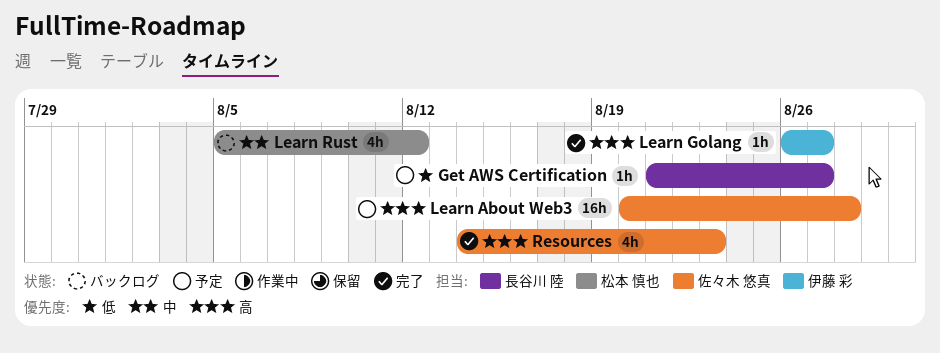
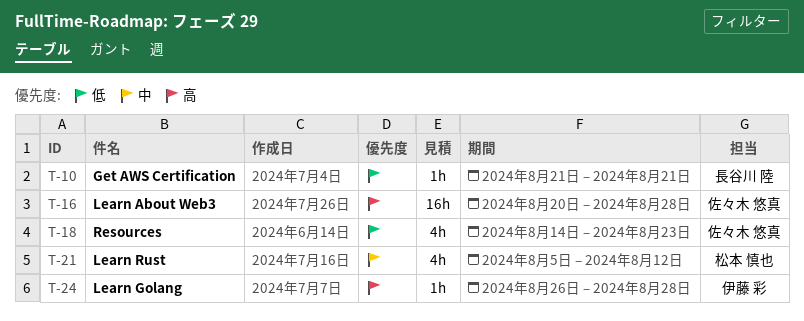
Get AWS Certification, due: Aug 27 -> Aug 21
Learn Golang, due: Aug 27 -> Aug 28
Resources, priority: 高 -> 低

